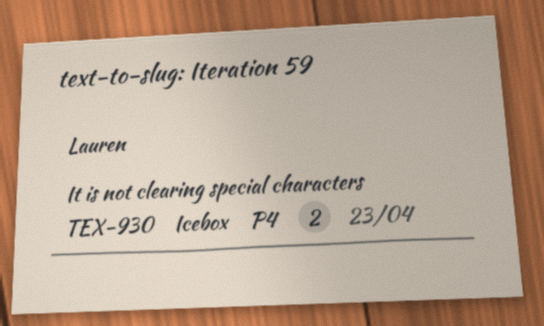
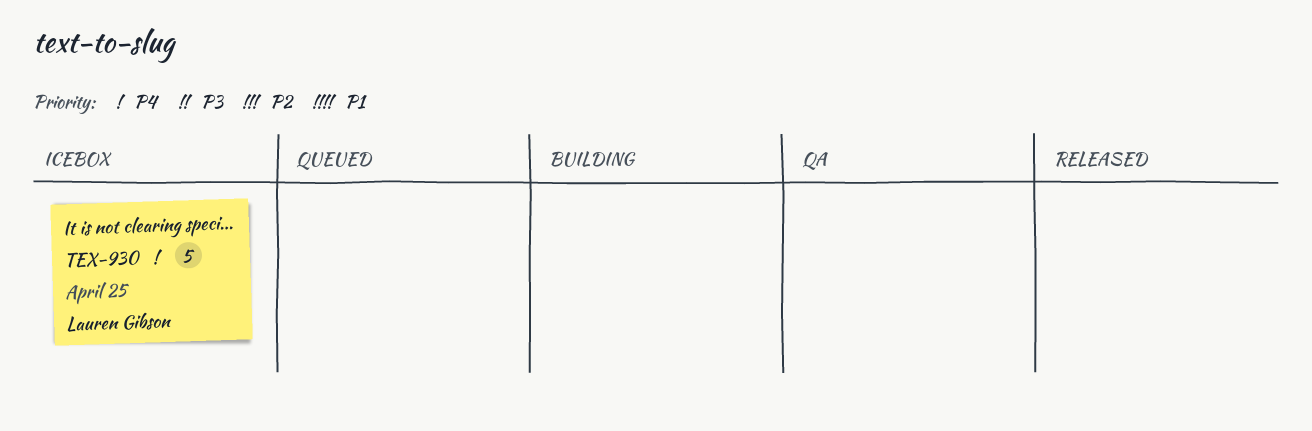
TEX-930, estimate: 2 -> 5
TEX-930, due: Apr 23 -> Apr 25

